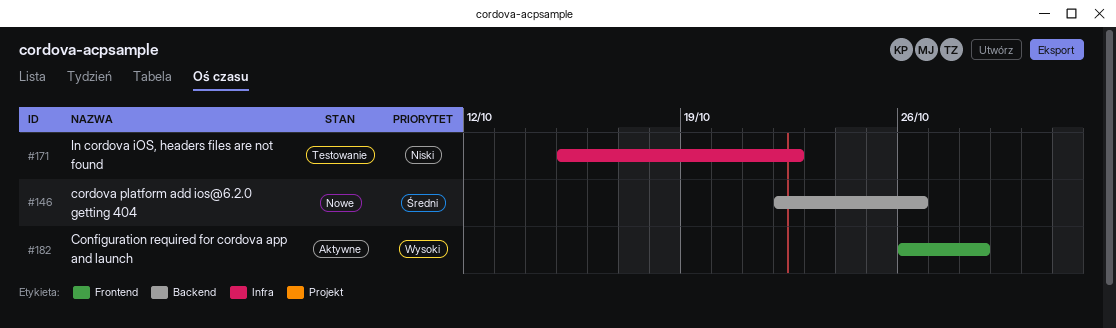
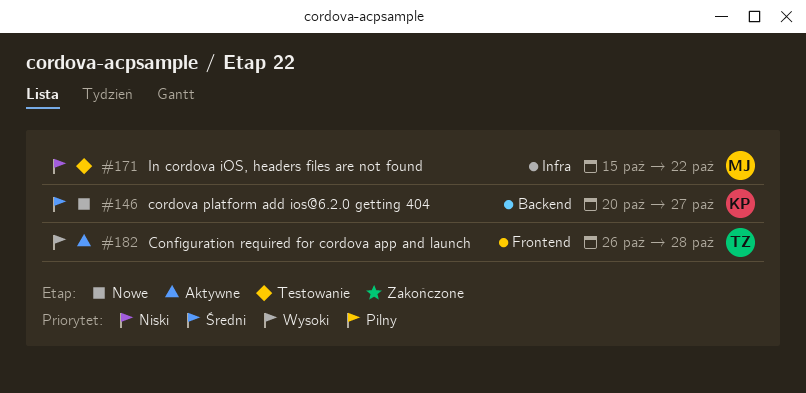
#146, start: Oct 22 -> Oct 20
#146, due: Oct 26 -> Oct 27

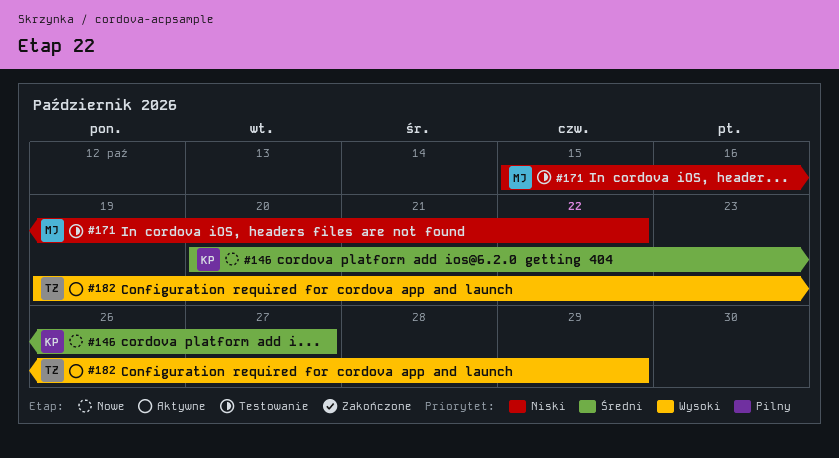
#182, start: Oct 26 -> Oct 19
#182, due: Oct 28 -> Oct 29

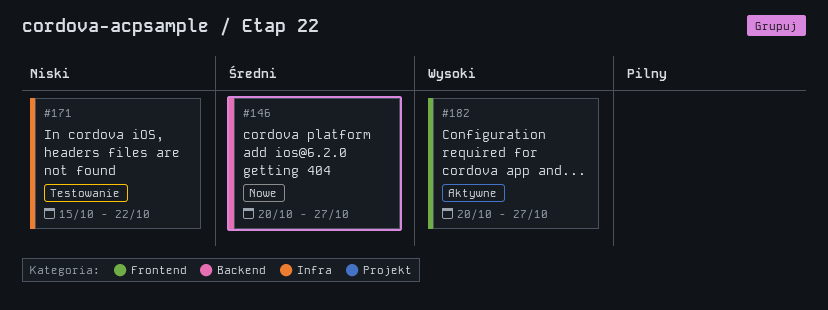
#182, start: Oct 19 -> Oct 20
#182, due: Oct 29 -> Oct 27

